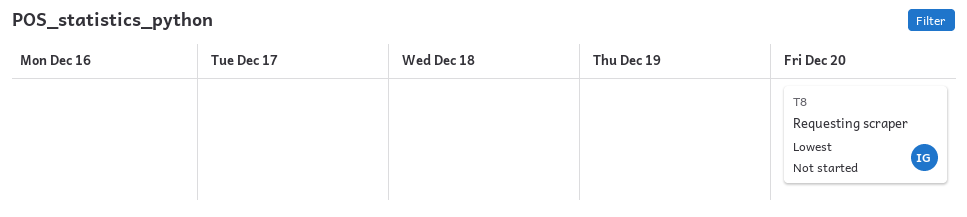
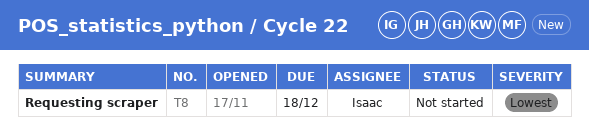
T8, due: Dec 20 -> Dec 18

